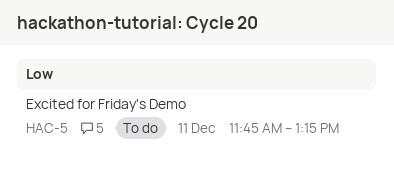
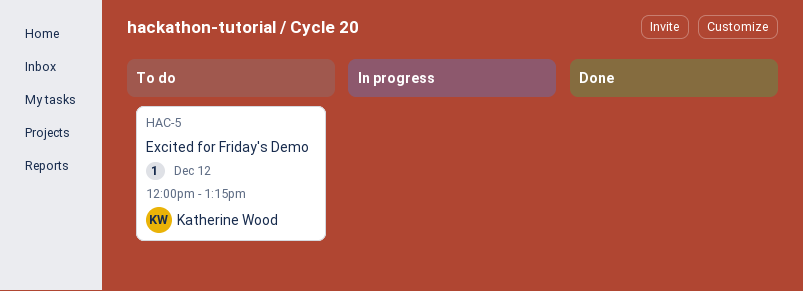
HAC-5, day: Dec 11 -> Dec 12
HAC-5, begins: 11:45 -> 12:00

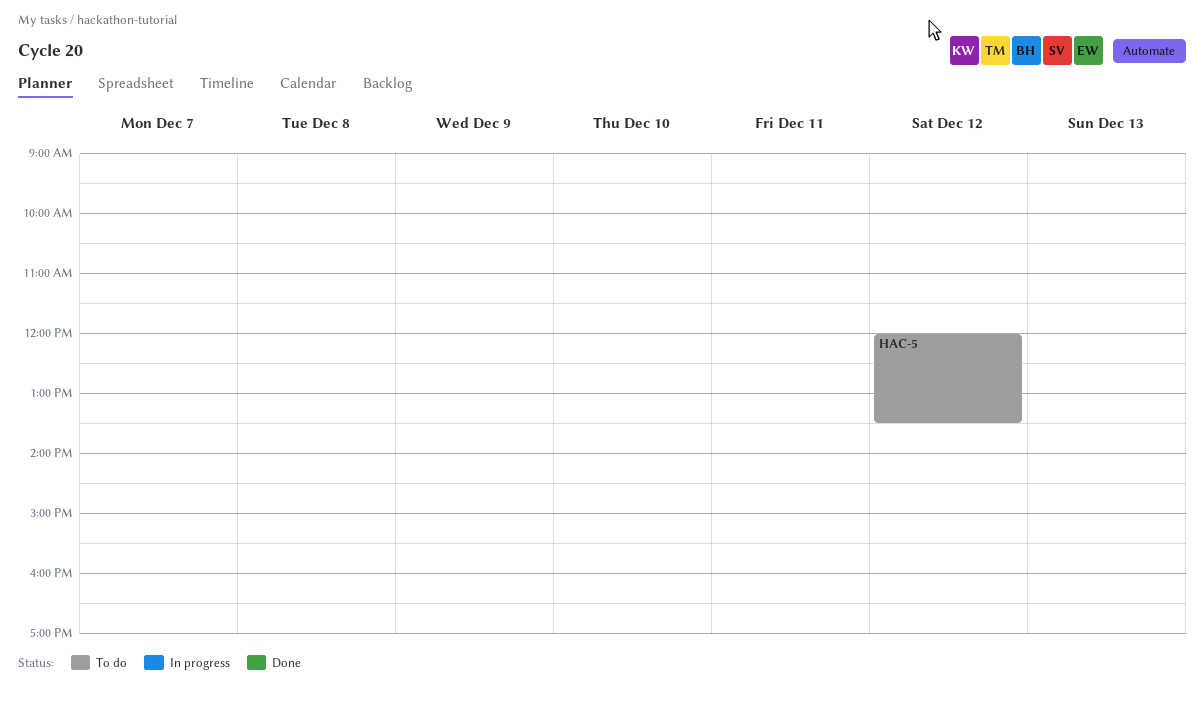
HAC-5, ends: 13:15 -> 13:30

